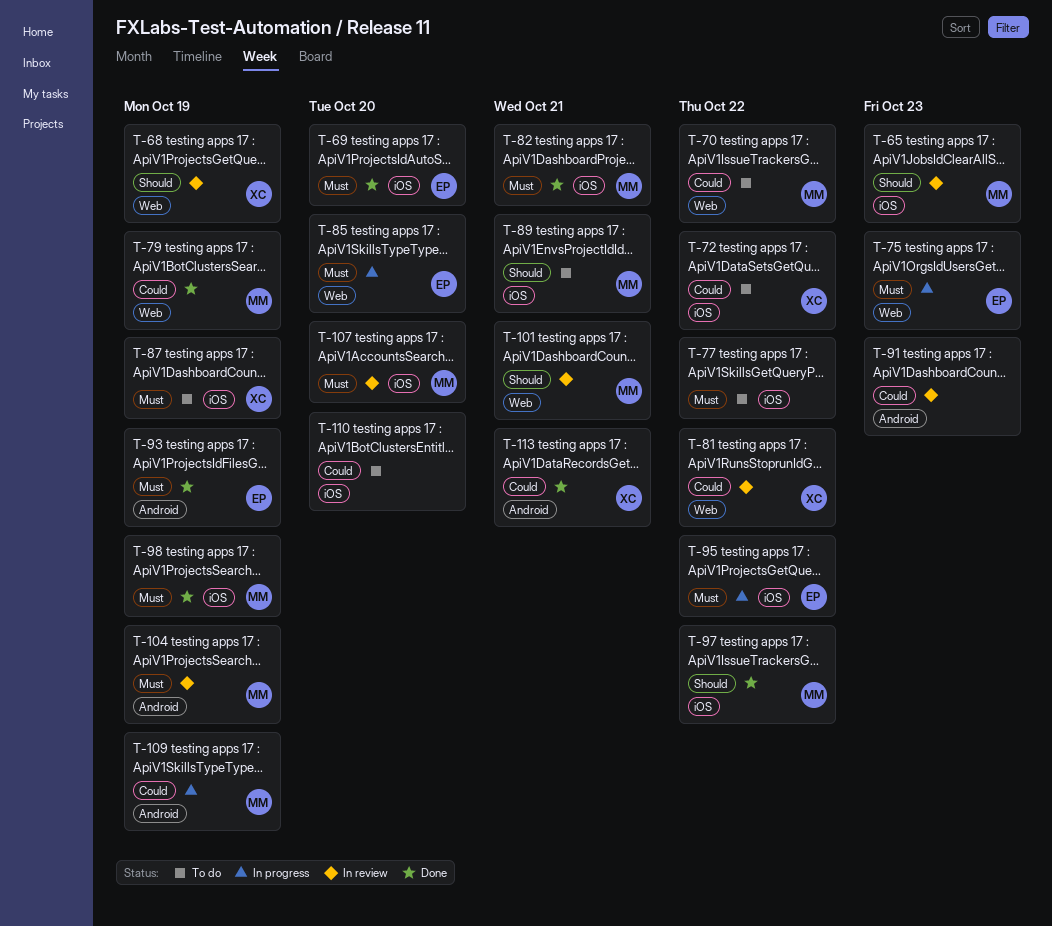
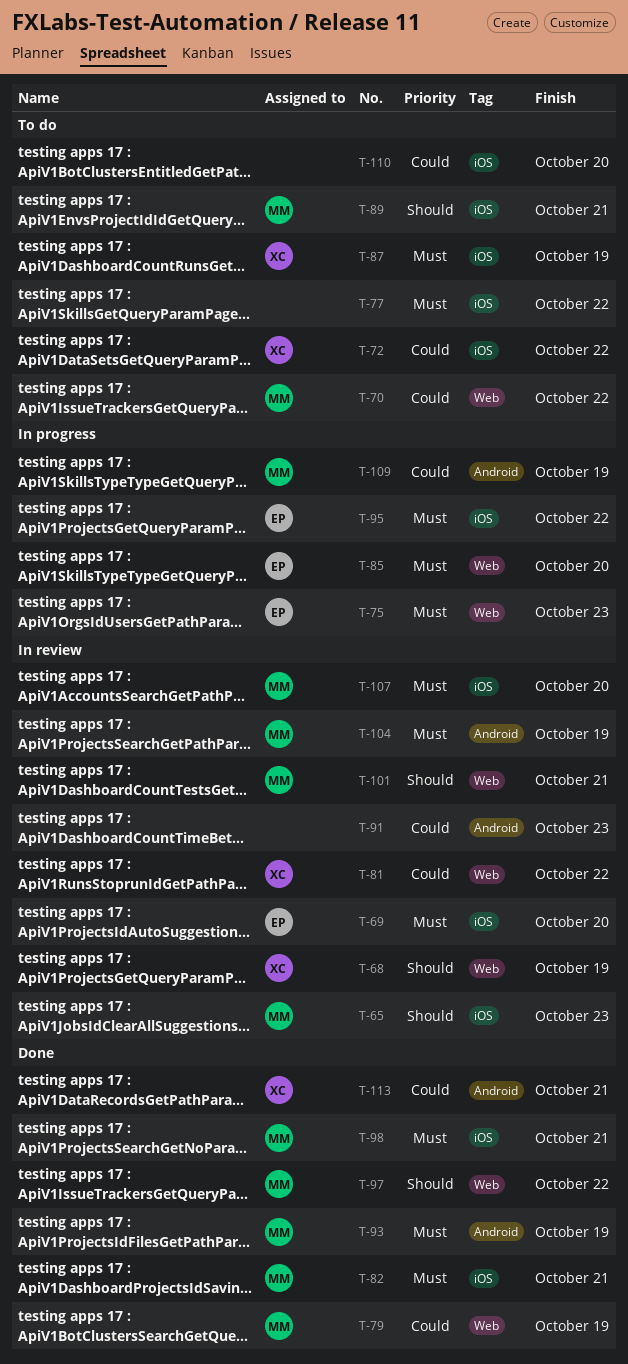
T-69, status: Done -> In review
T-93, owner: EP -> MM
T-97, label: iOS -> Web
T-98, due: Oct 19 -> Oct 21

